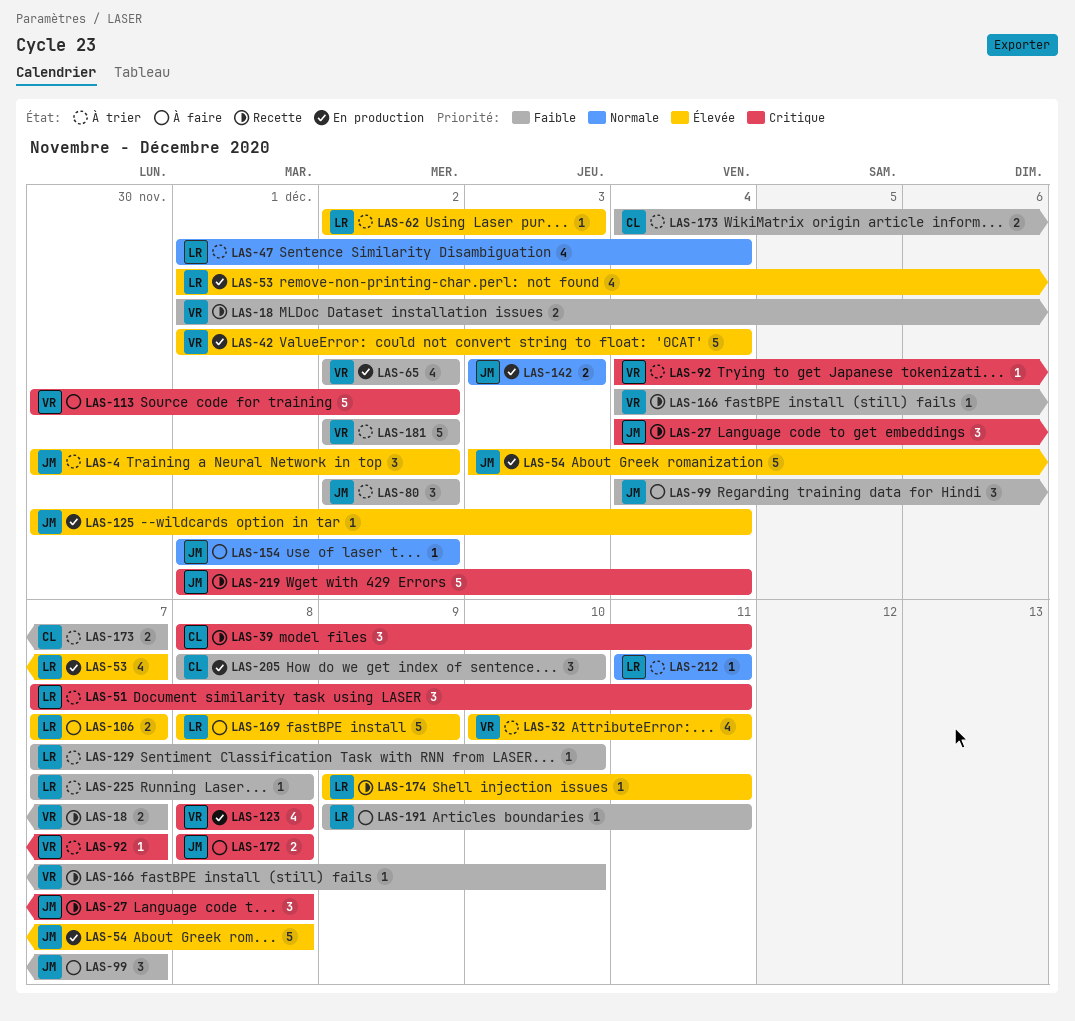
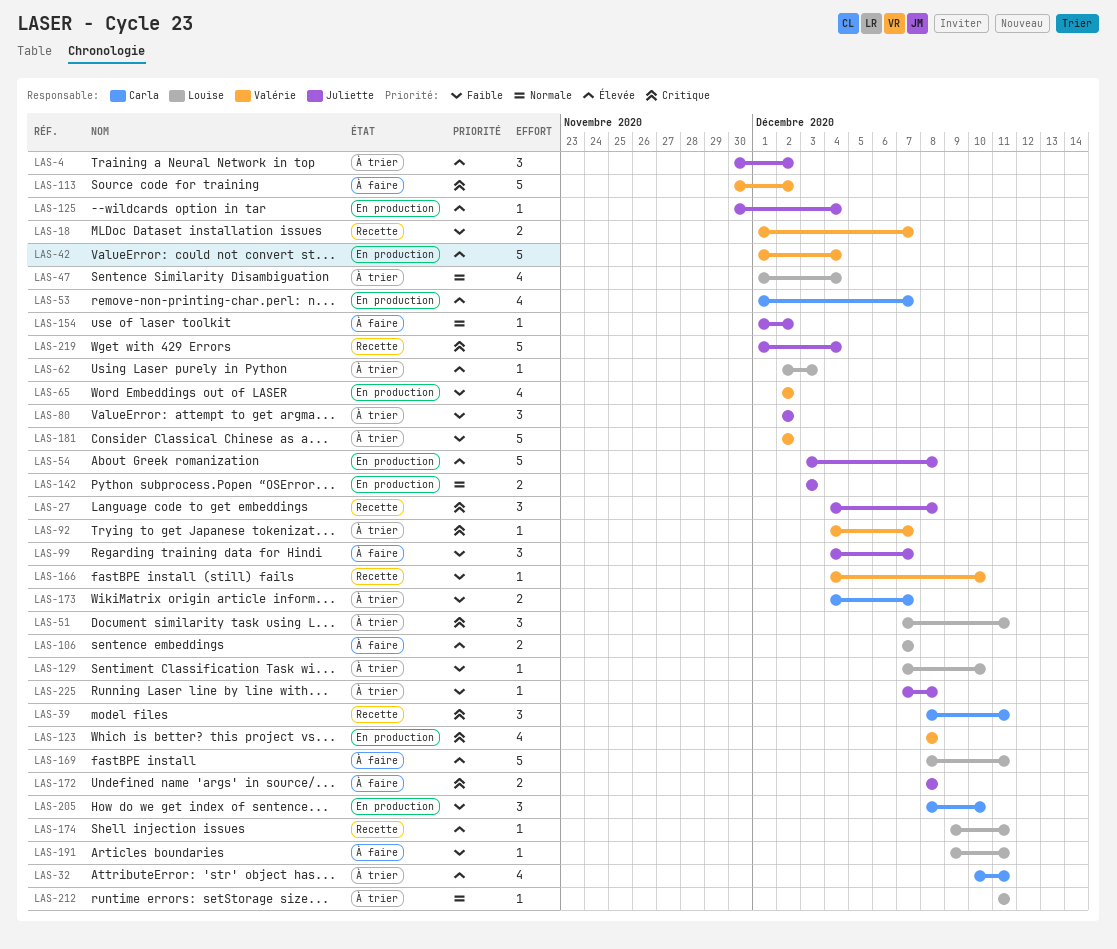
LAS-32, owner: Valérie -> Carla
LAS-53, owner: Louise -> Carla
LAS-169, due: Dec 9 -> Dec 11
LAS-225, owner: Louise -> Juliette

